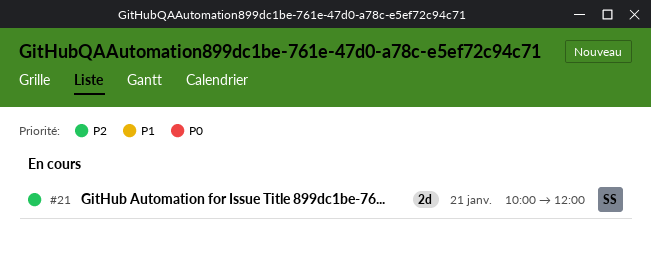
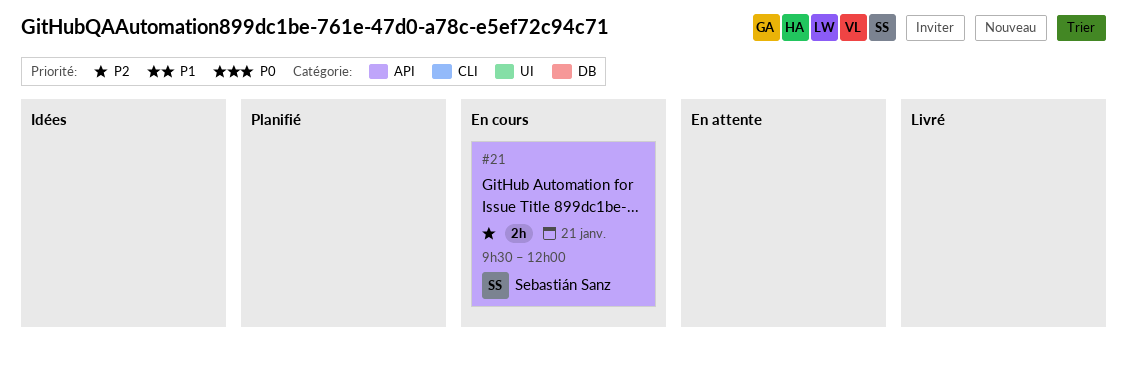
#21, estimate: 2d -> 2h
#21, begins: 10:00 -> 09:30

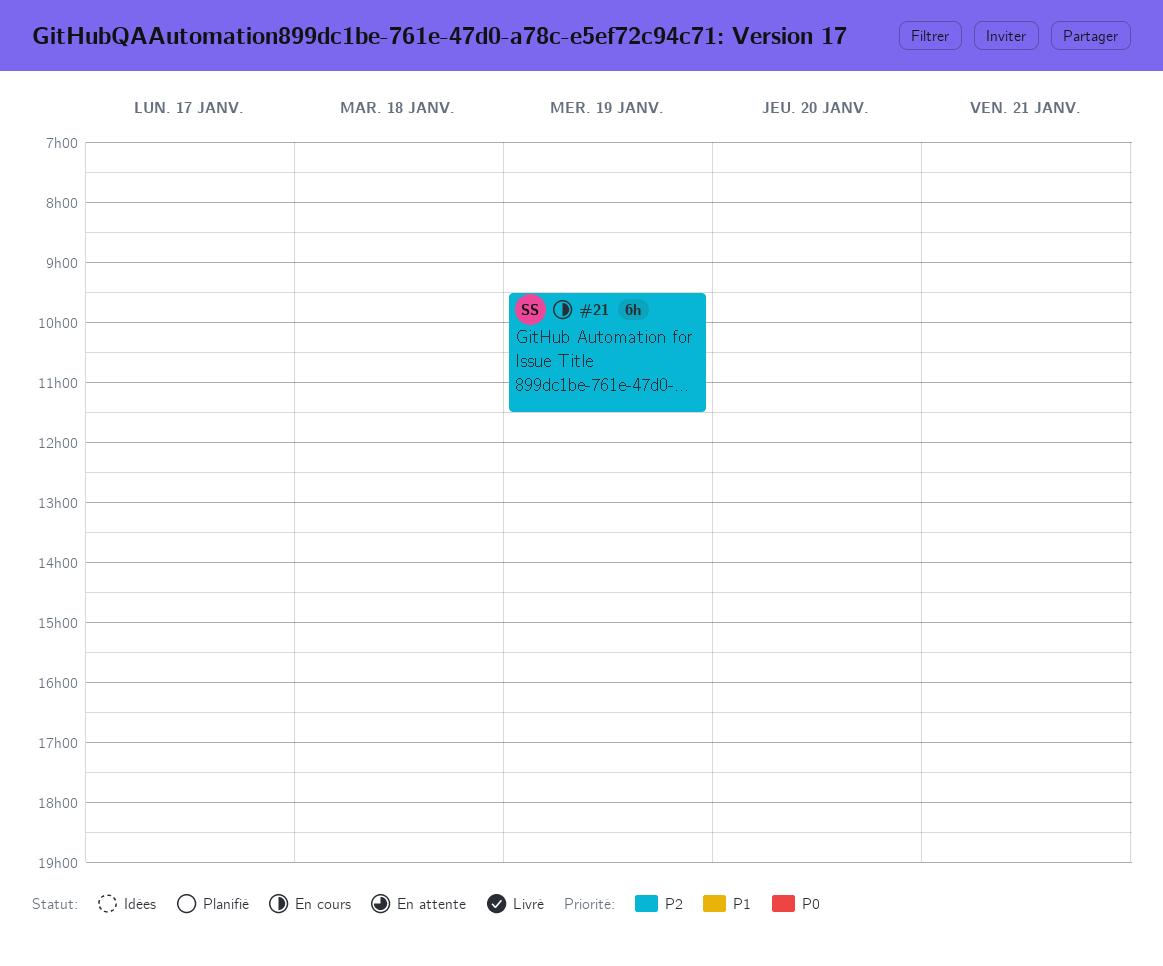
#21, estimate: 2h -> 6h
#21, day: Jan 21 -> Jan 19
#21, ends: 12:00 -> 11:30

